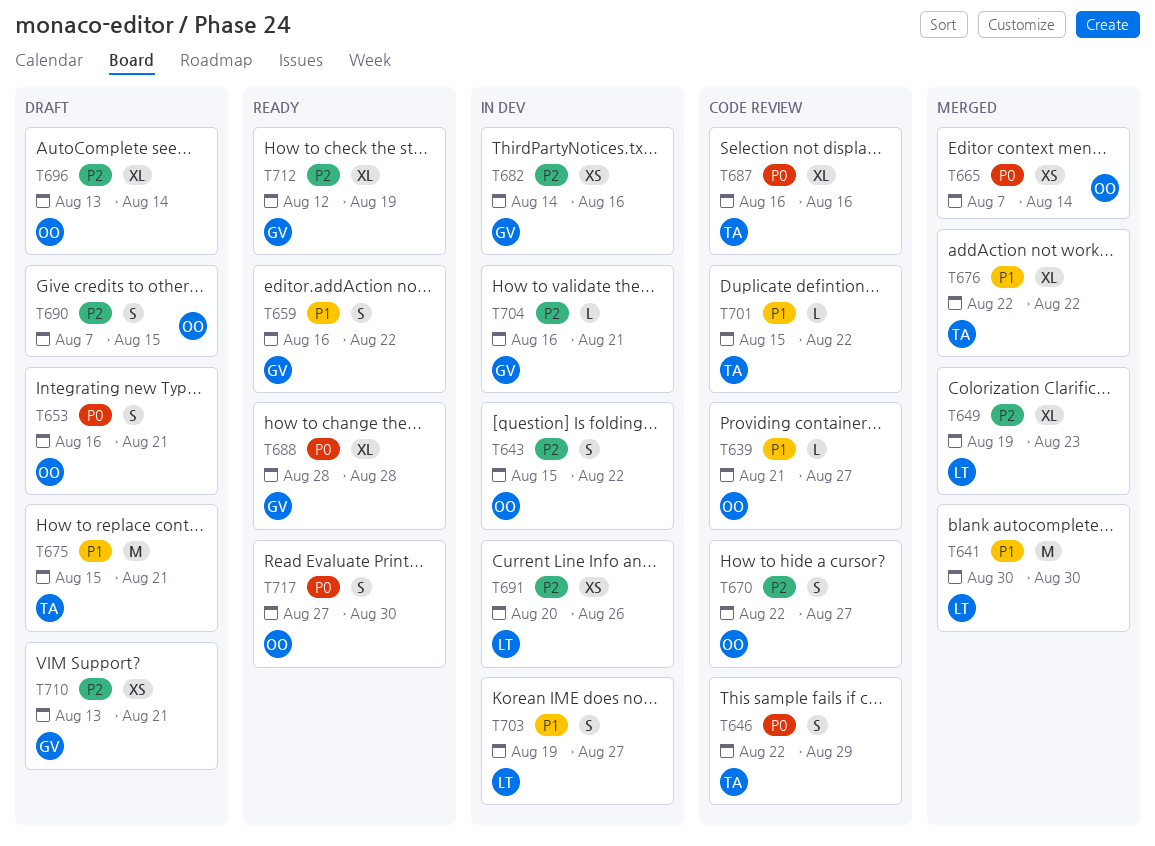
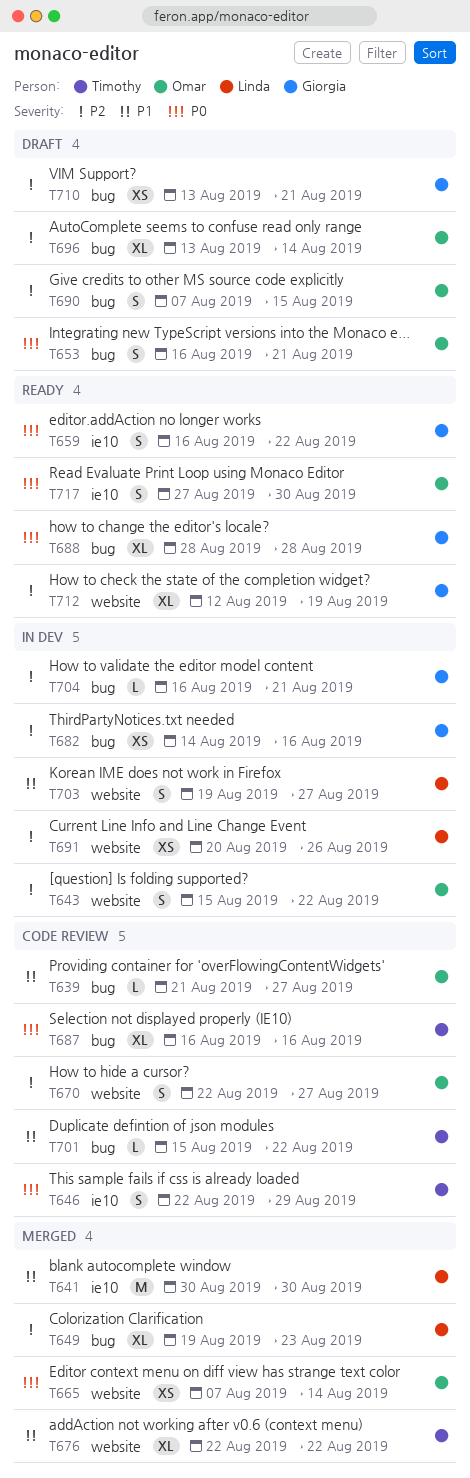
T659, priority: P1 -> P0
T675: present -> none

